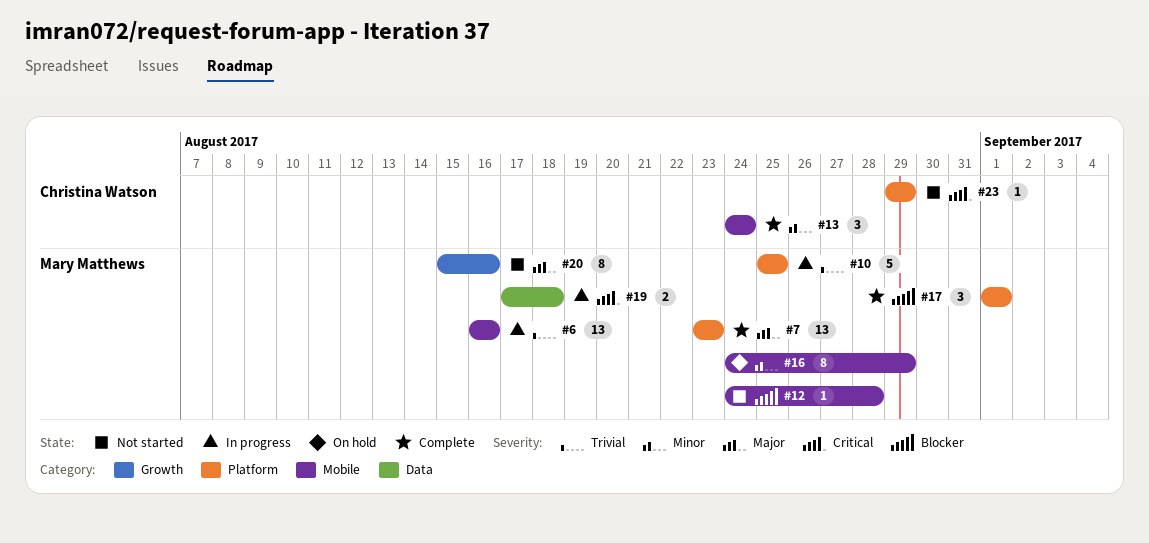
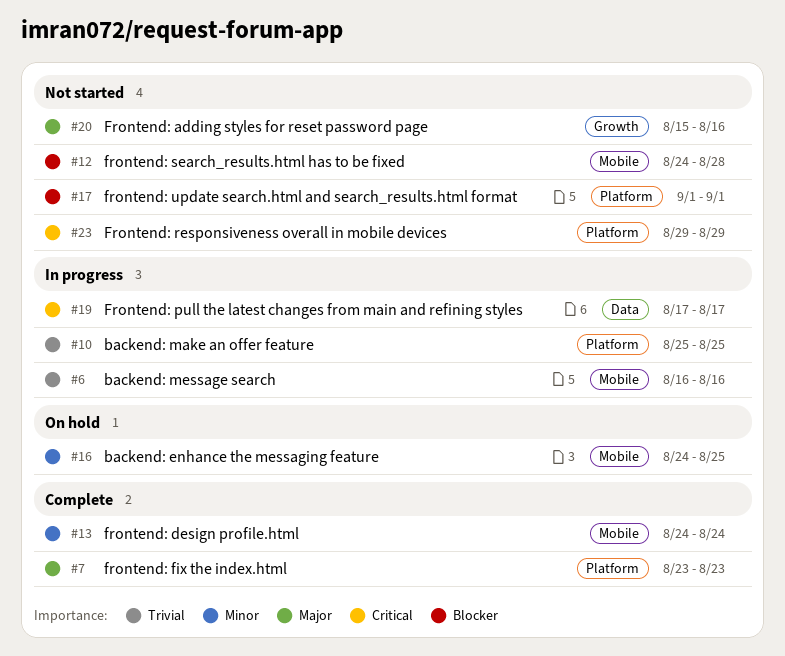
#16, due: Aug 29 -> Aug 25
#17, status: Complete -> Not started
#19, due: Aug 18 -> Aug 17

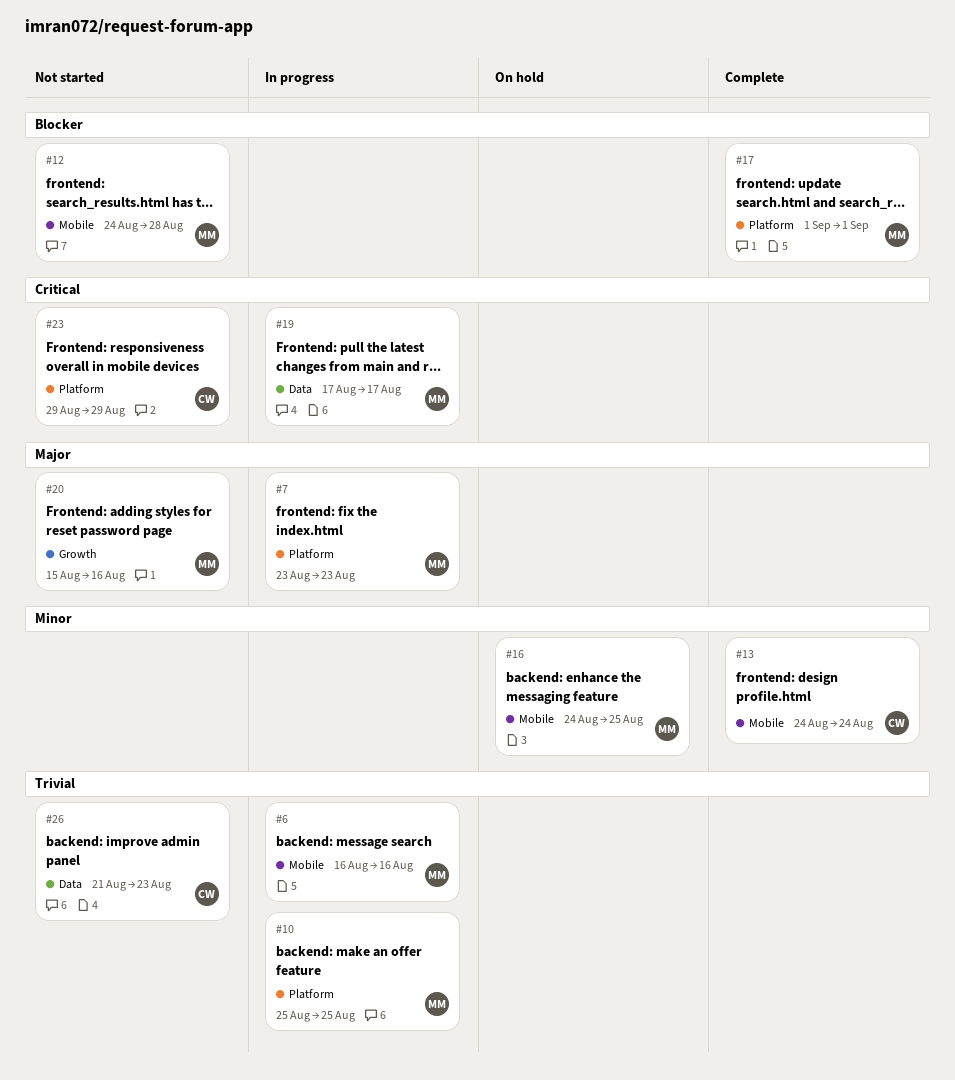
#7, status: Complete -> In progress
#17, status: Not started -> Complete
#26: none -> present

